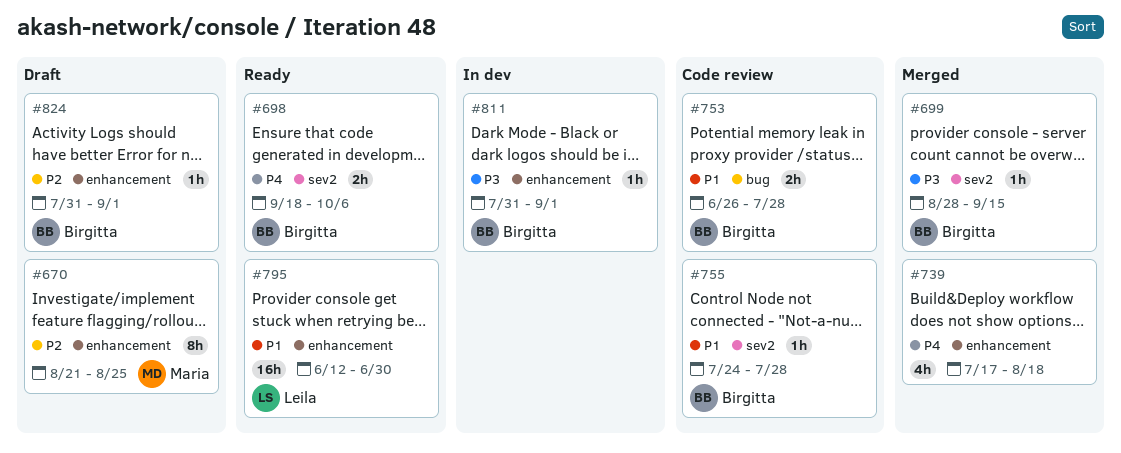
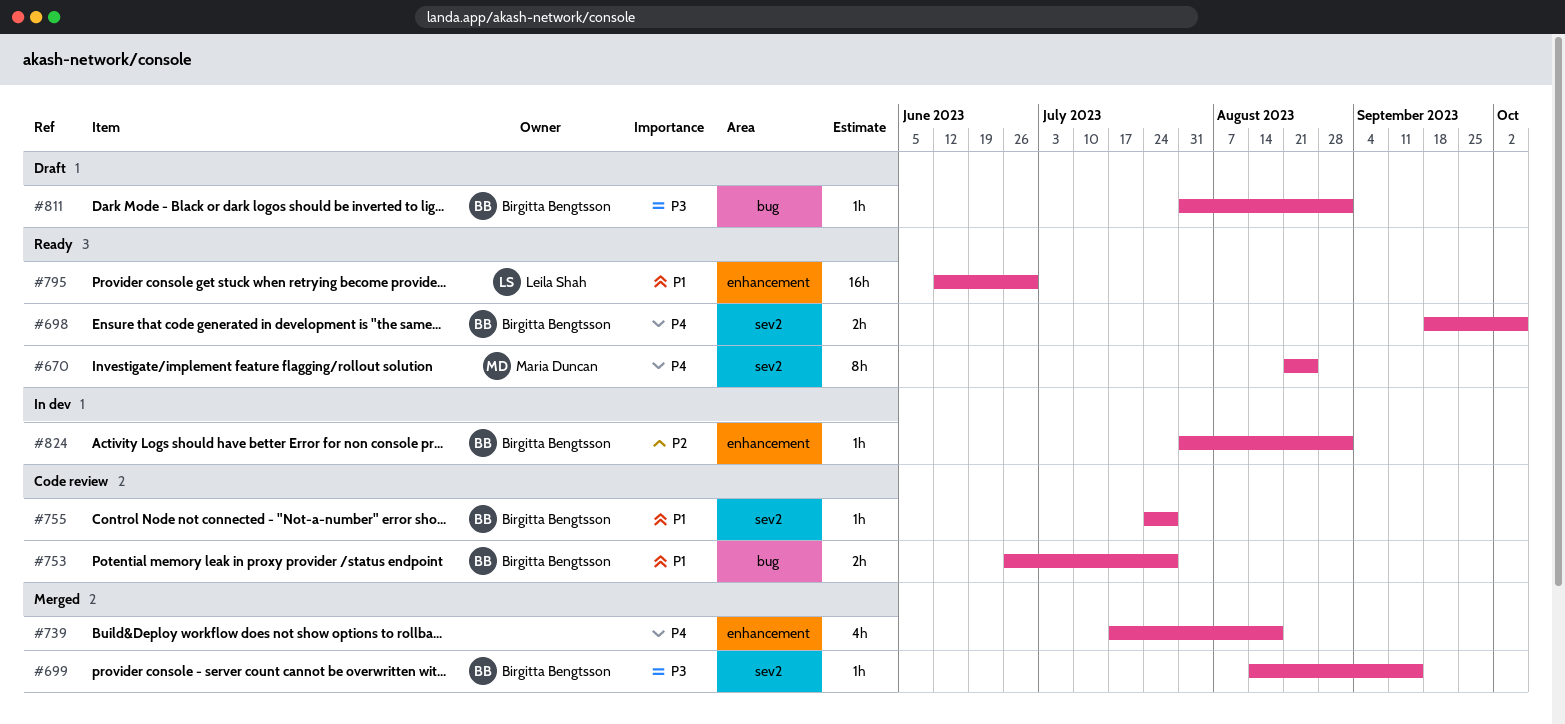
#670, status: Draft -> Ready
#670, priority: P2 -> P4
#670, label: enhancement -> sev2
#699, start: Aug 28 -> Aug 14
#811, status: In dev -> Draft
#811, label: enhancement -> bug
#824, status: Draft -> In dev

